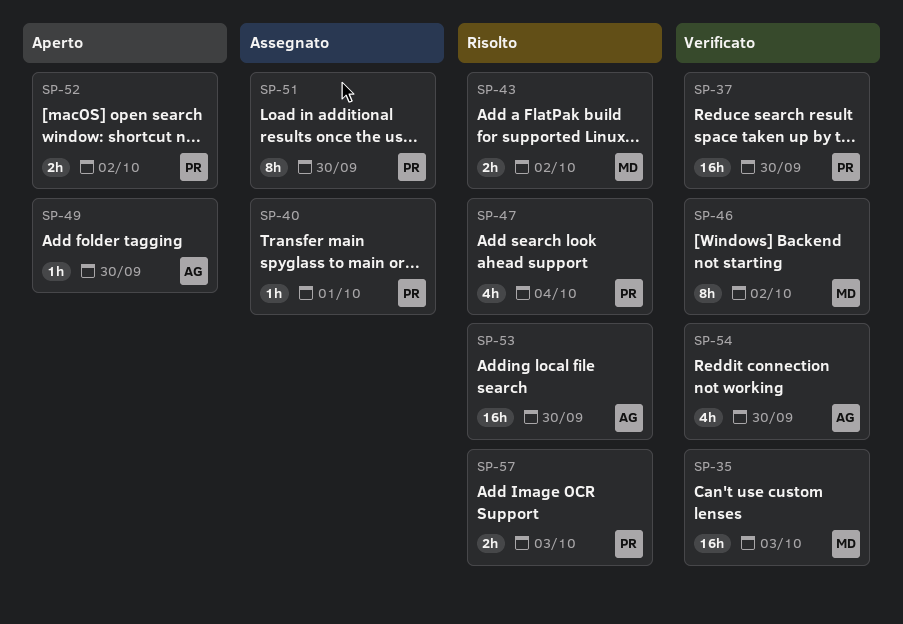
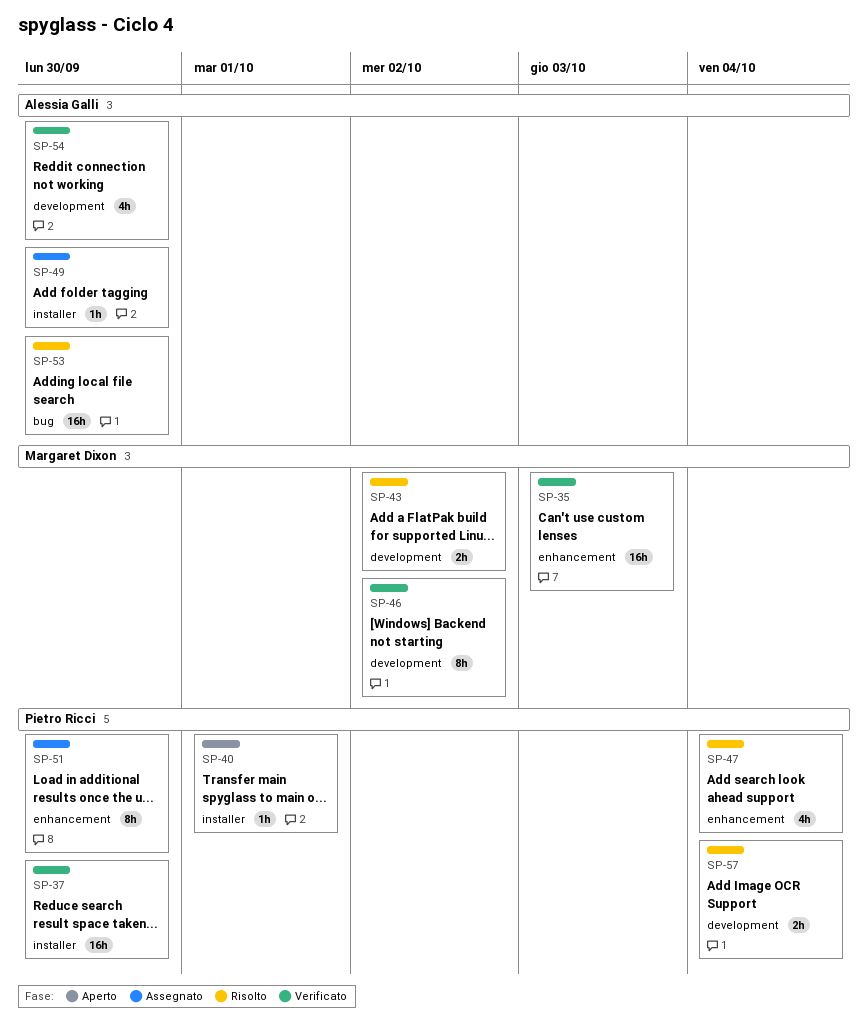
SP-40, status: Assegnato -> Aperto
SP-49, status: Aperto -> Assegnato
SP-52: present -> none
SP-57, due: Oct 3 -> Oct 4

